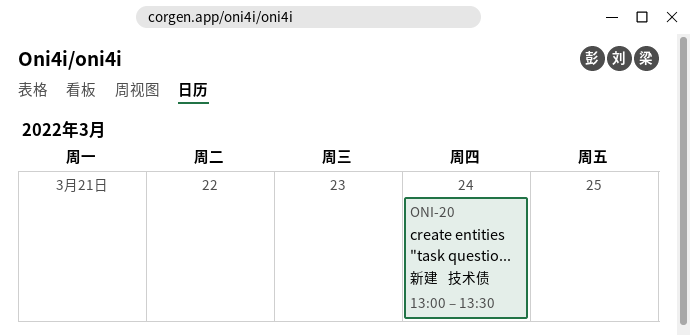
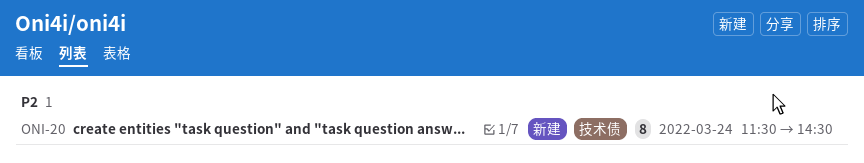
ONI-20, begins: 13:00 -> 11:30
ONI-20, ends: 13:30 -> 14:30

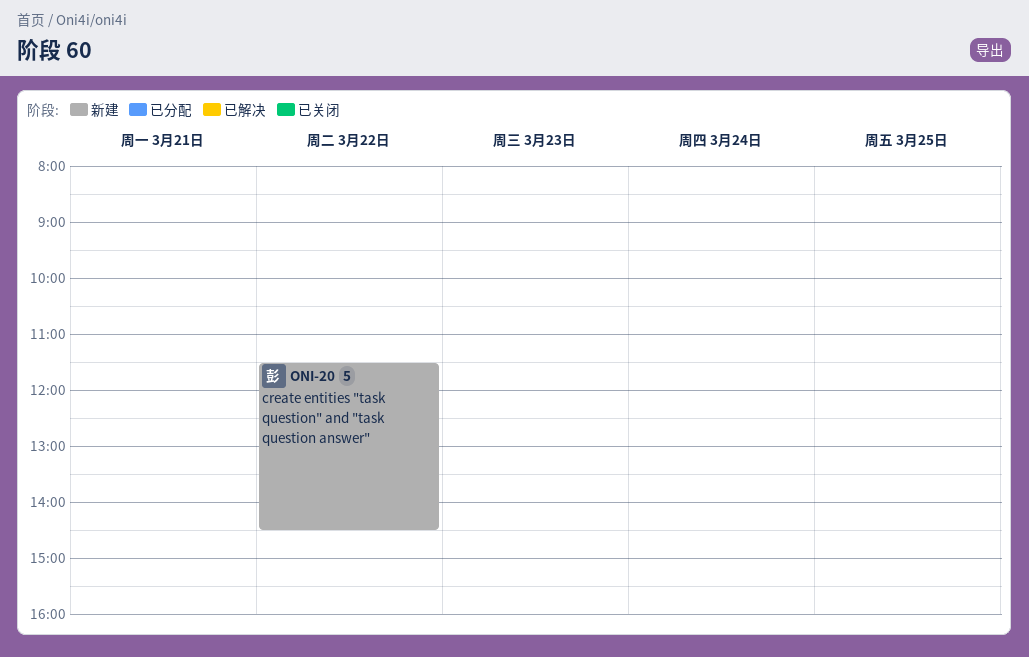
ONI-20, estimate: 8 -> 5
ONI-20, day: Mar 24 -> Mar 22

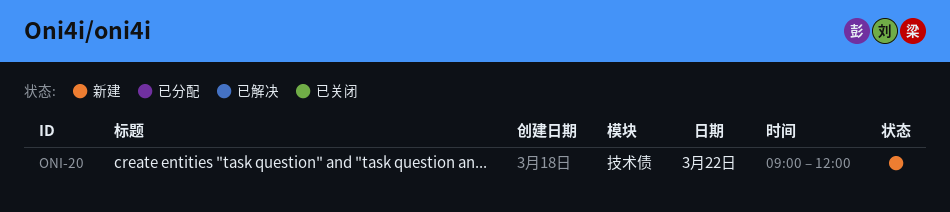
ONI-20, begins: 11:30 -> 09:00
ONI-20, ends: 14:30 -> 12:00

